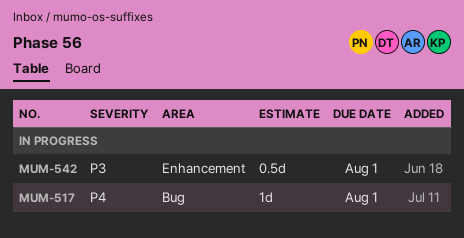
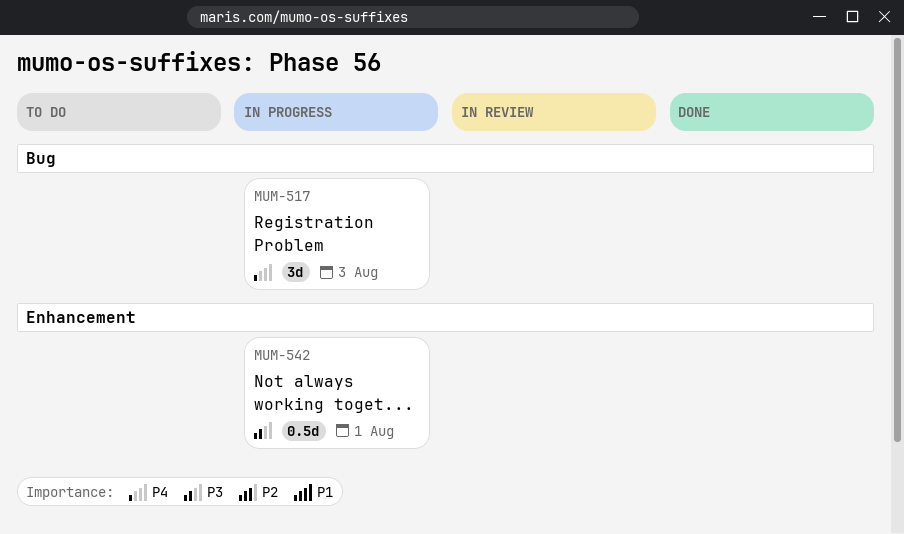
MUM-517, estimate: 1d -> 3d
MUM-517, due: Aug 1 -> Aug 3

